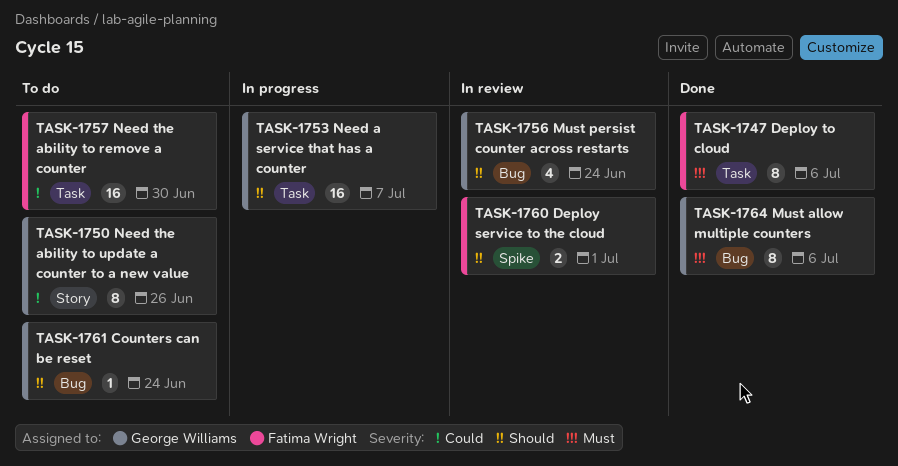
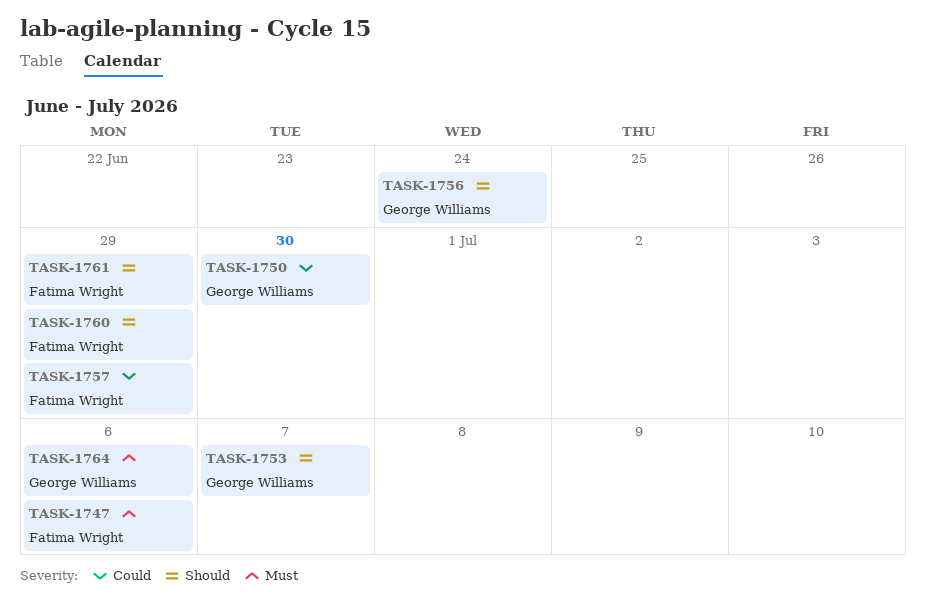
TASK-1750, due: Jun 26 -> Jun 30
TASK-1757, due: Jun 30 -> Jun 29
TASK-1760, due: Jul 1 -> Jun 29
TASK-1761, owner: George Williams -> Fatima Wright
TASK-1761, due: Jun 24 -> Jun 29

